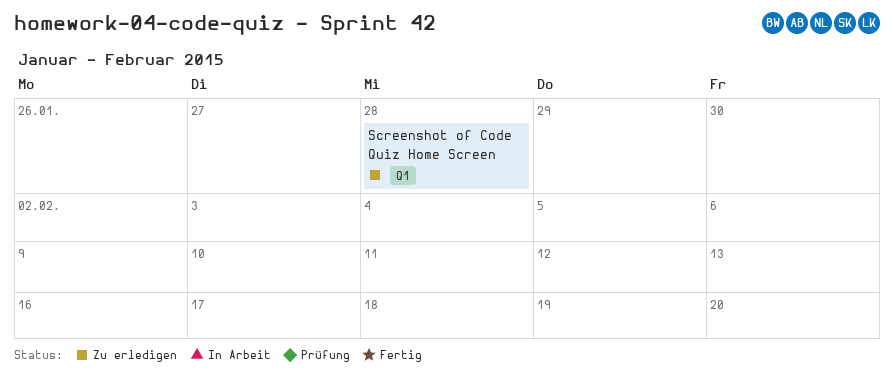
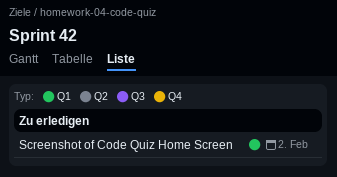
Screenshot of Code Quiz Home Screen, due: Jan 28 -> Feb 2

